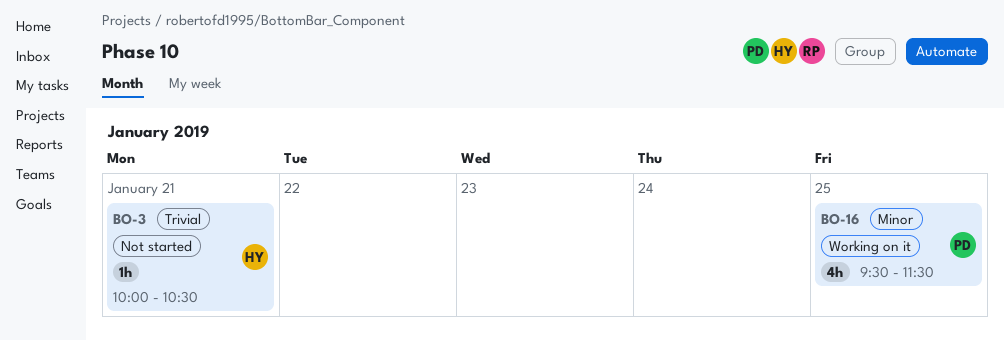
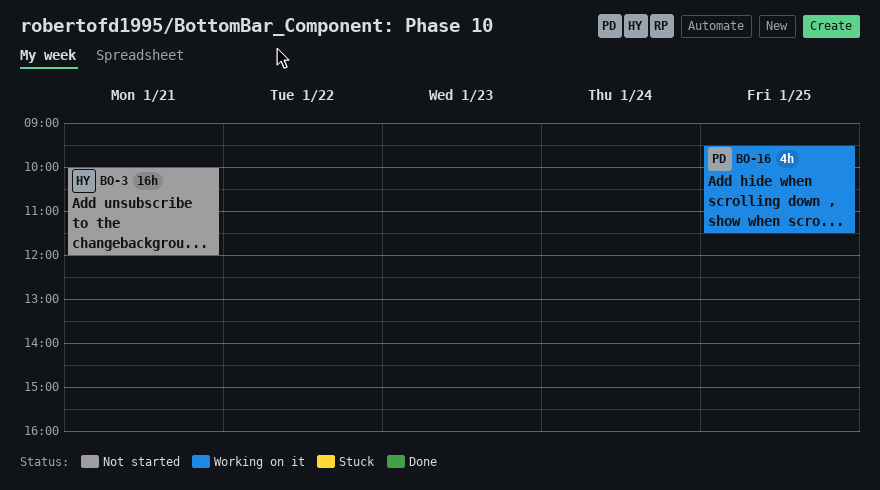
BO-3, estimate: 1h -> 16h
BO-3, ends: 10:30 -> 12:00

